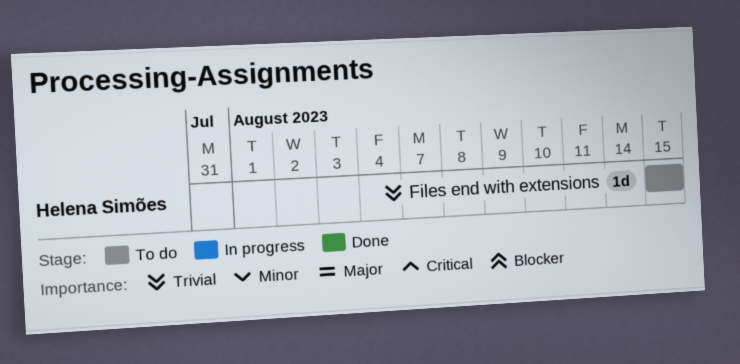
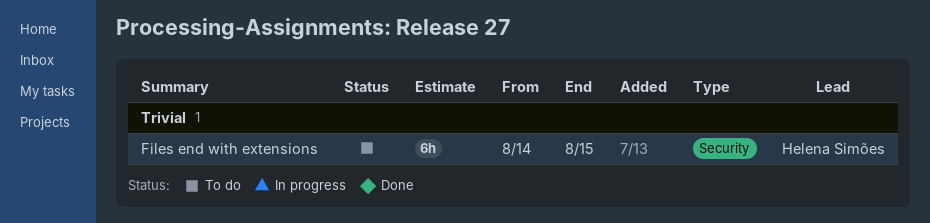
Files end with extensions, estimate: 1d -> 6h
Files end with extensions, start: Aug 15 -> Aug 14

